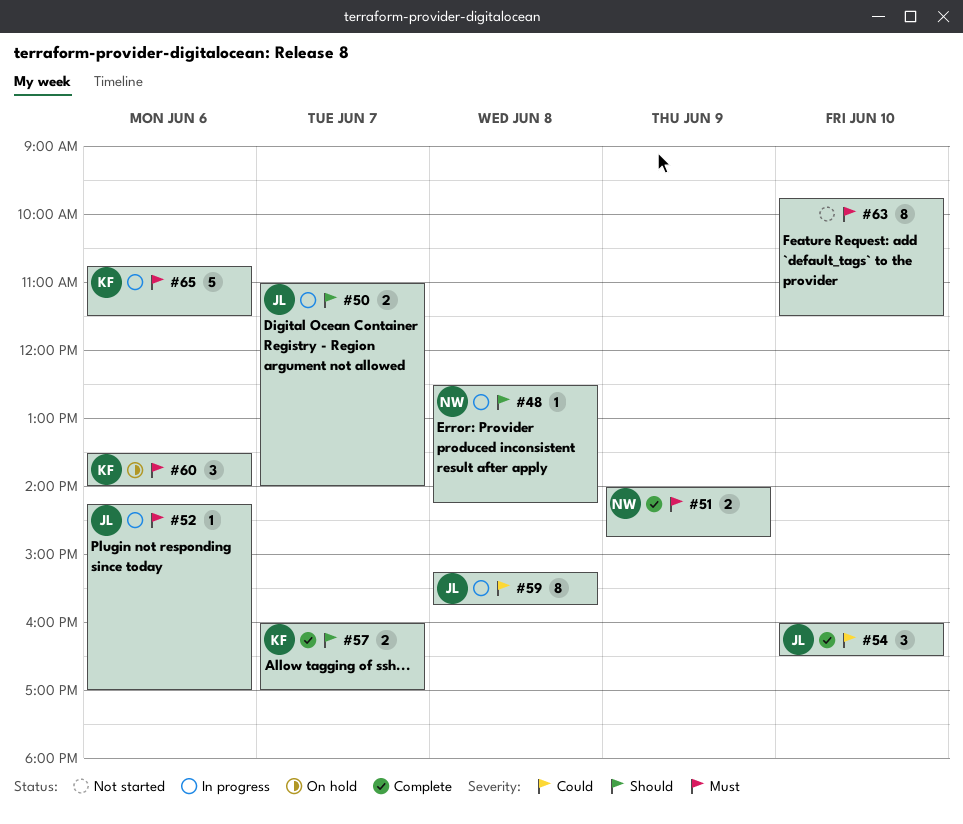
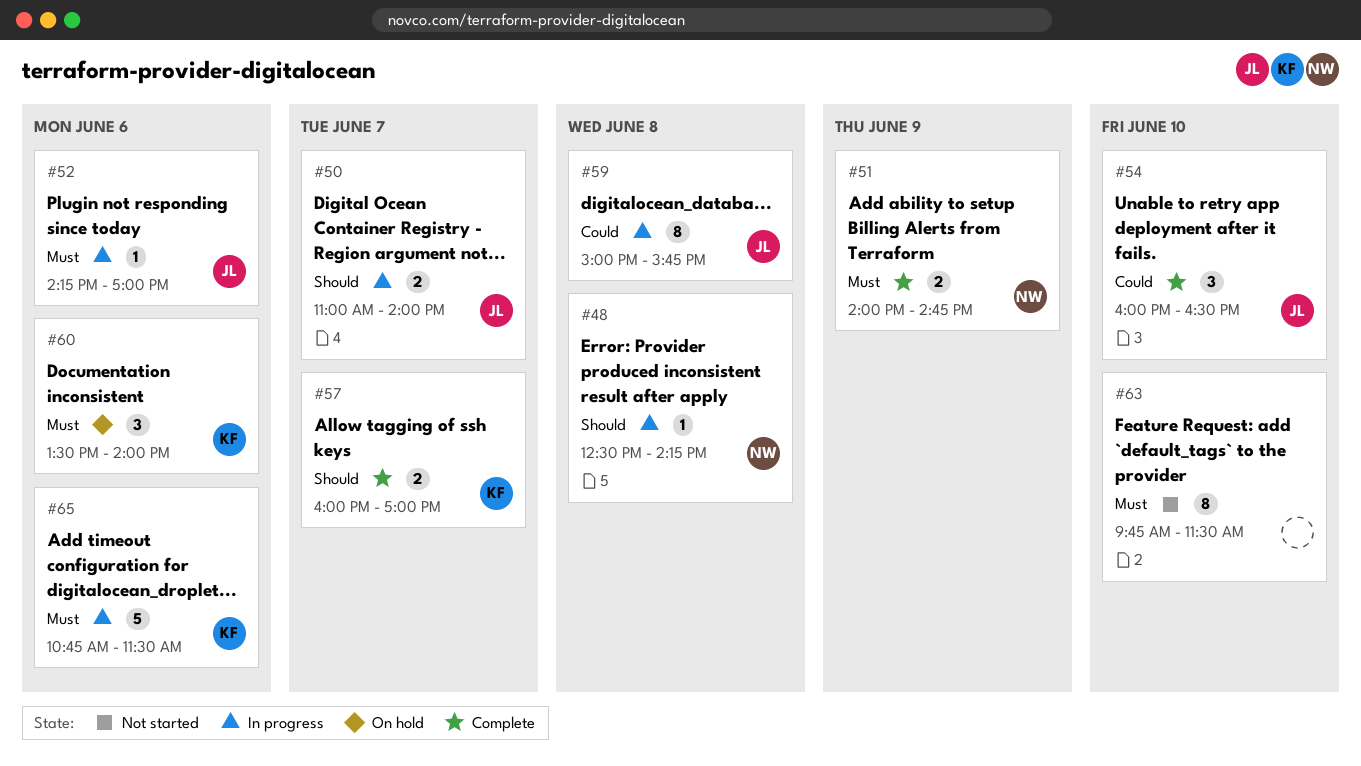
#59, begins: 15:15 -> 15:00

